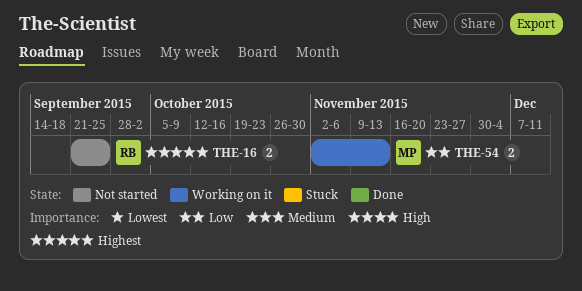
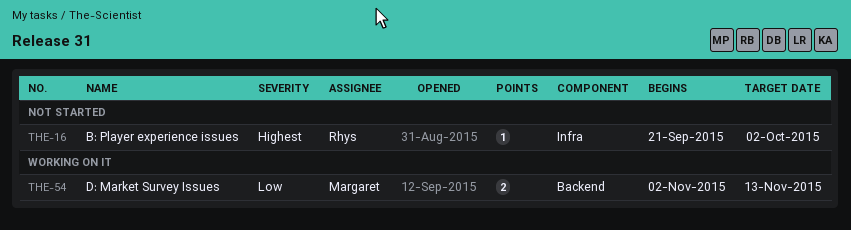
THE-16, estimate: 2 -> 1
THE-16, due: Sep 25 -> Oct 2

